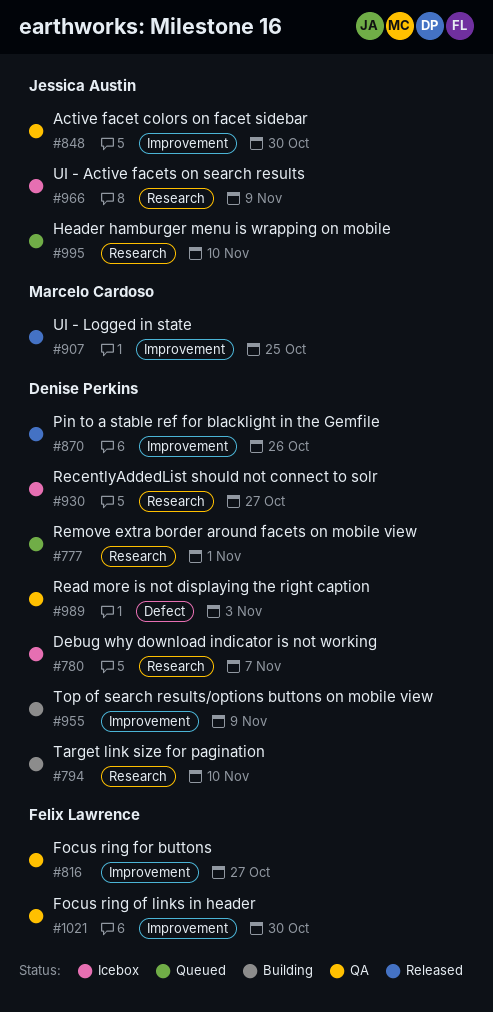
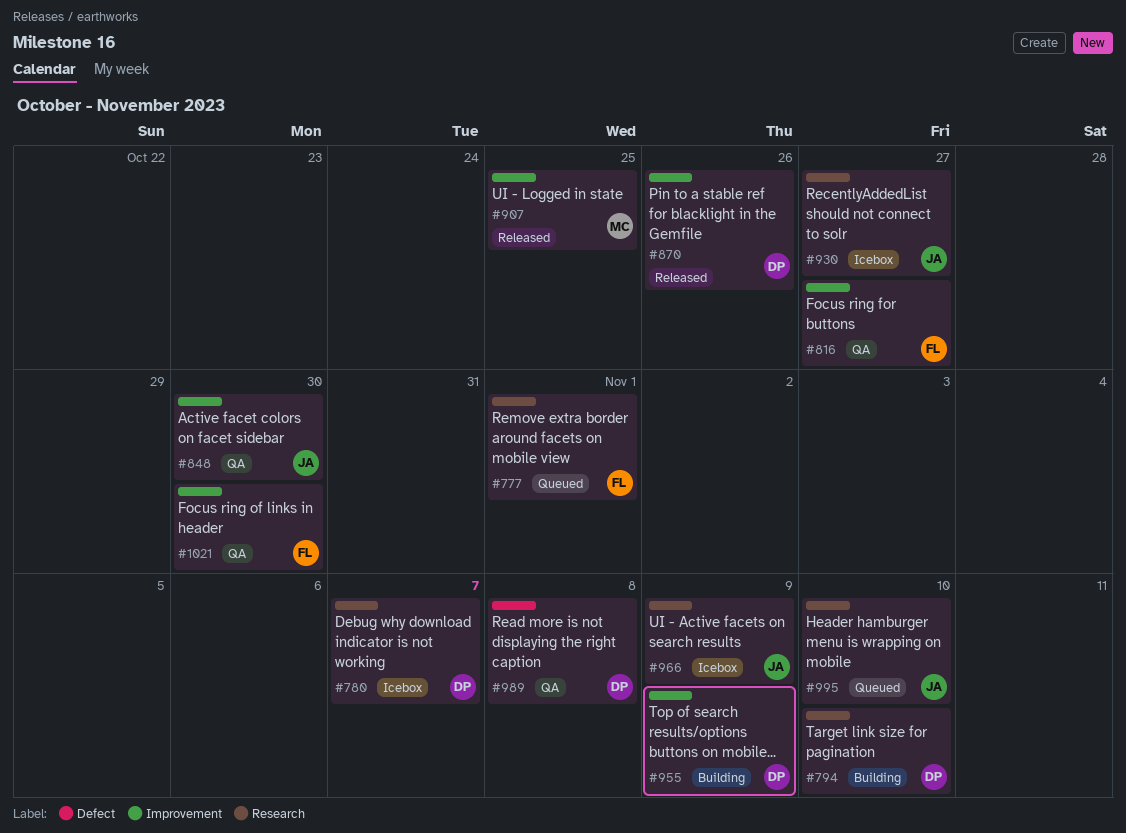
#777, owner: Denise Perkins -> Felix Lawrence
#930, owner: Denise Perkins -> Jessica Austin
#989, due: Nov 3 -> Nov 8

